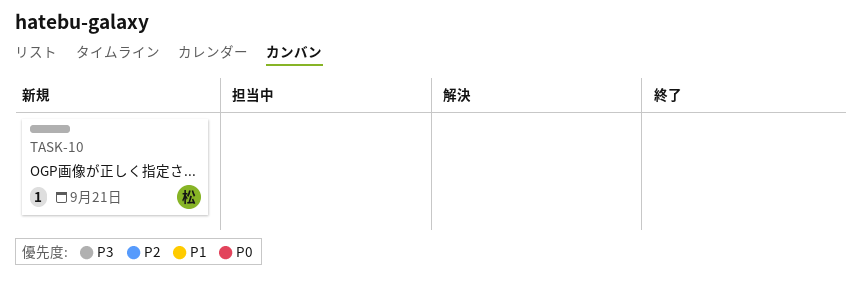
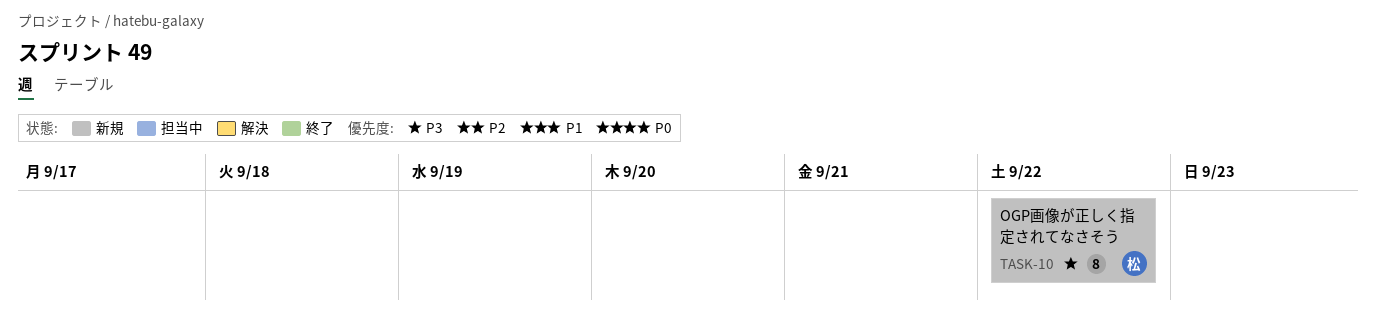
TASK-10, estimate: 1 -> 8
TASK-10, due: Sep 21 -> Sep 22

